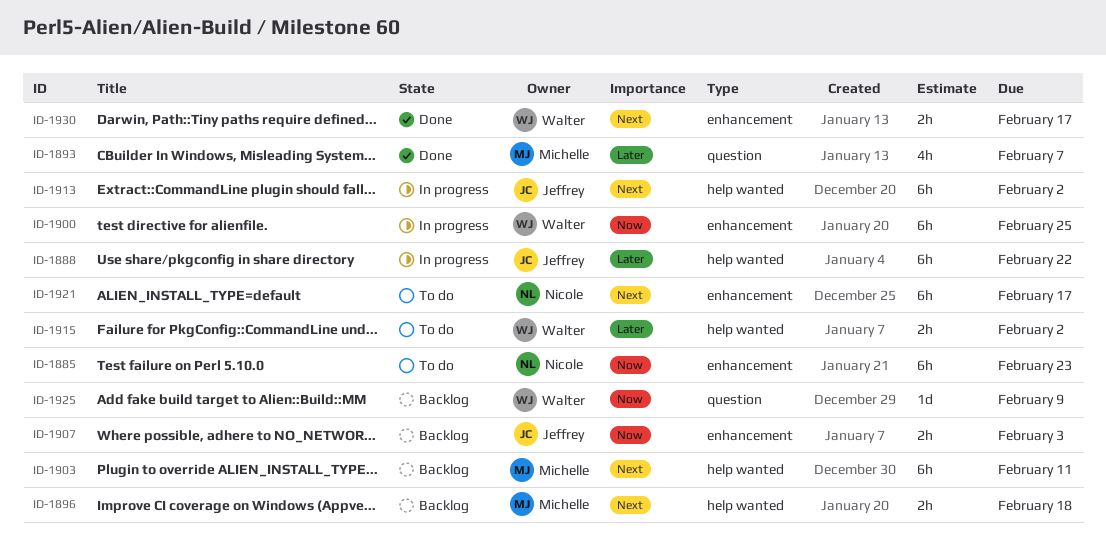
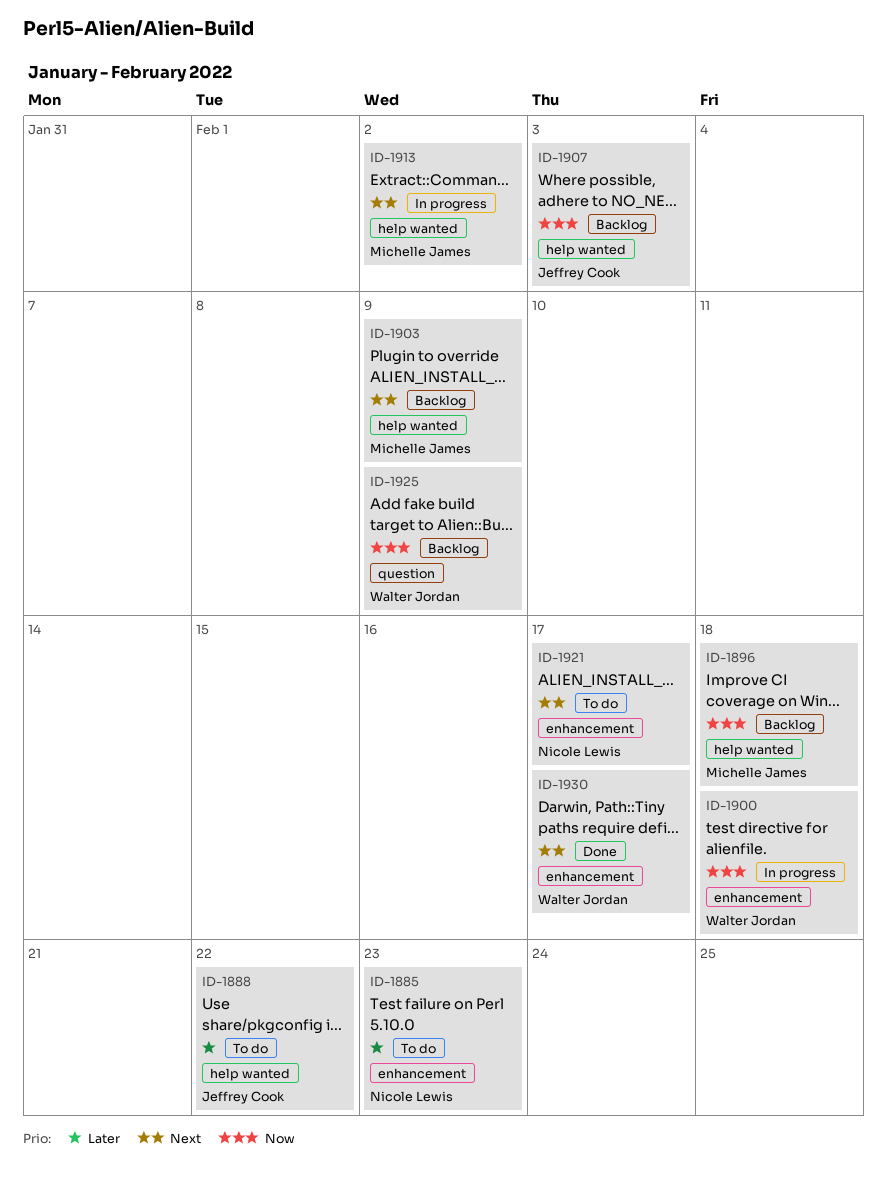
ID-1885, priority: Now -> Later
ID-1888, status: In progress -> To do
ID-1893: present -> none
ID-1896, priority: Next -> Now
ID-1900, due: Feb 25 -> Feb 18
ID-1903, due: Feb 11 -> Feb 9
ID-1907, label: enhancement -> help wanted
ID-1913, owner: Jeffrey Cook -> Michelle James
ID-1915: present -> none

